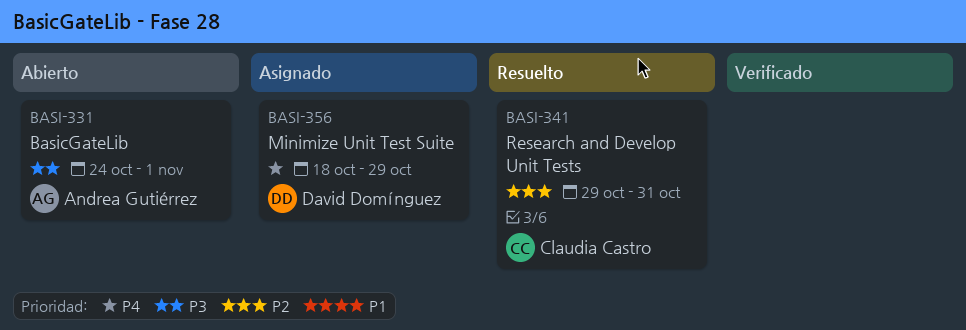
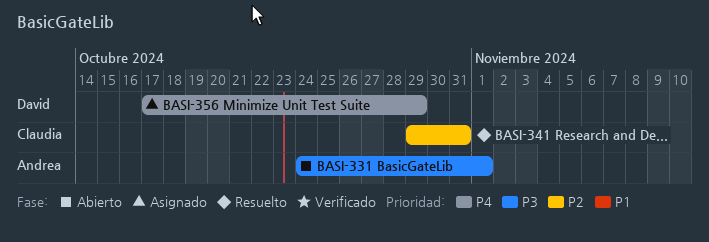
BASI-356, start: Oct 18 -> Oct 17

